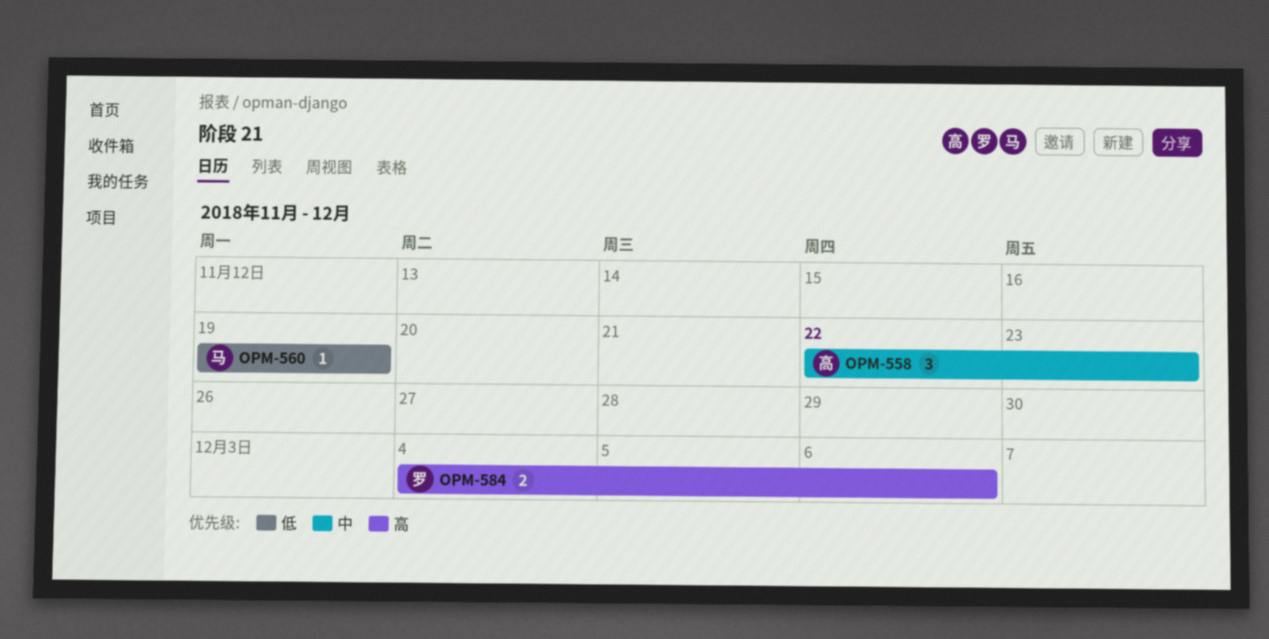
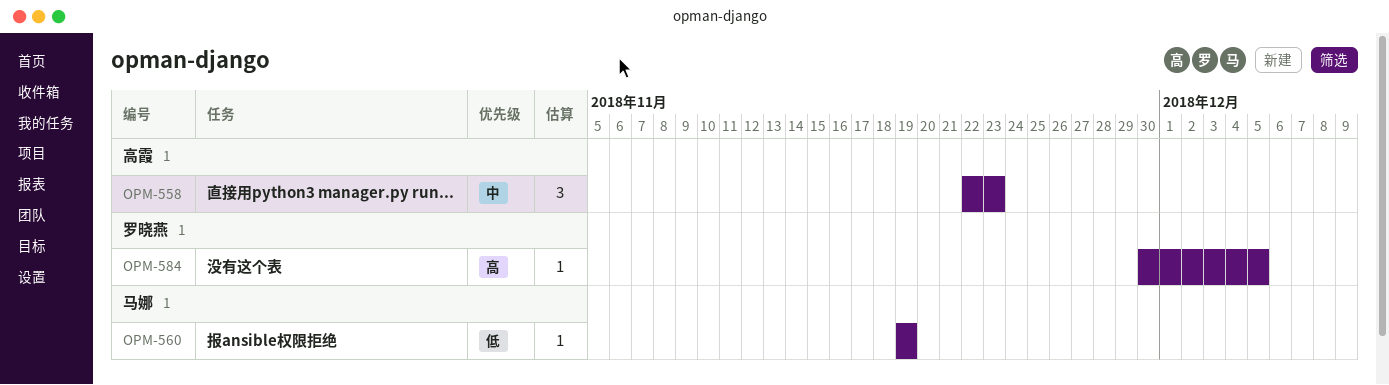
OPM-584, estimate: 2 -> 1
OPM-584, start: Dec 4 -> Nov 30
OPM-584, due: Dec 6 -> Dec 5

